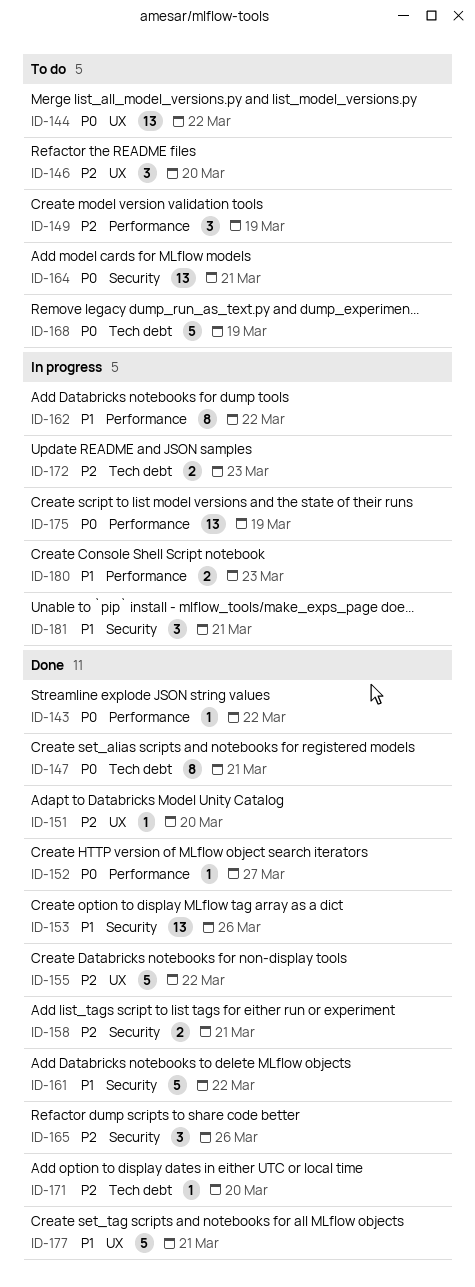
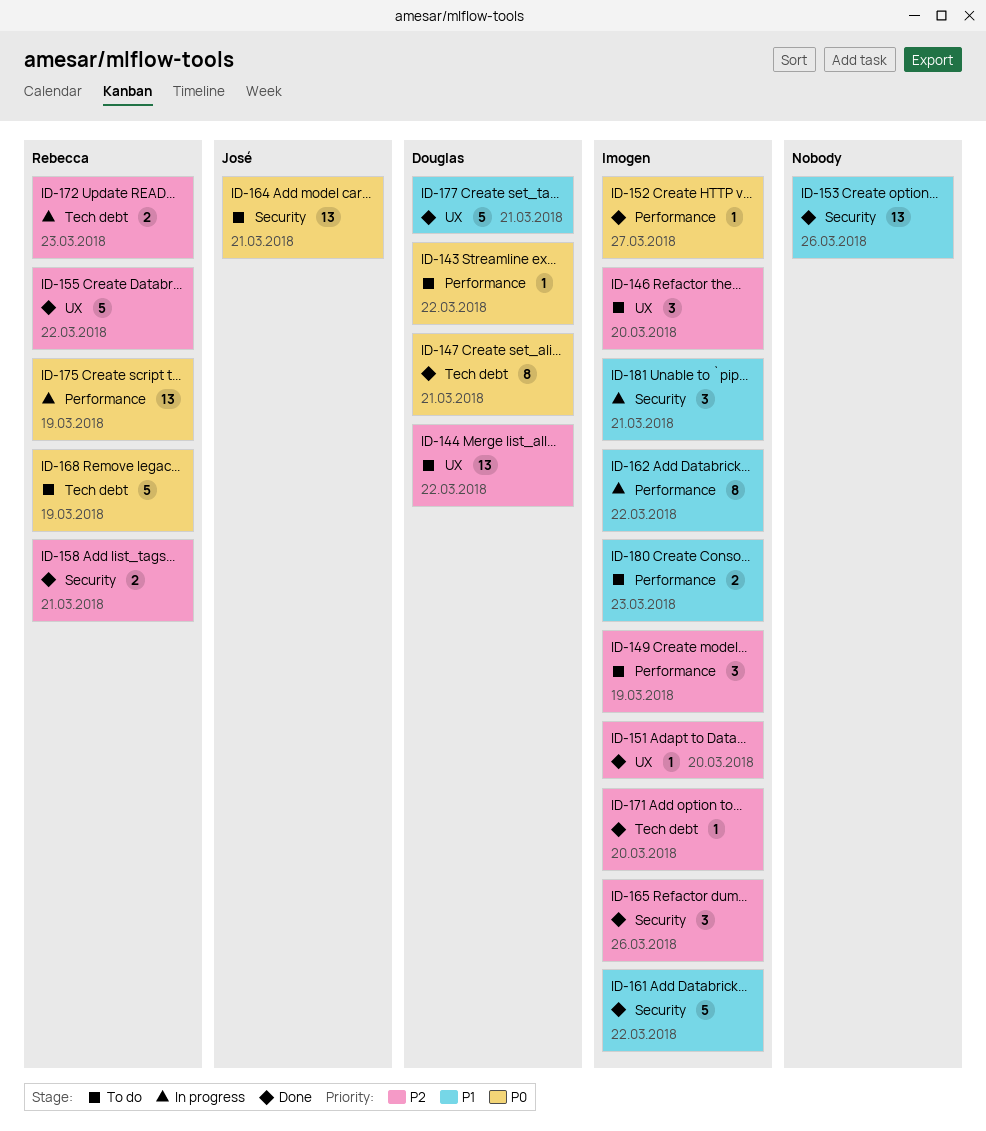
ID-143, status: Done -> To do
ID-144, priority: P0 -> P2
ID-180, status: In progress -> To do

